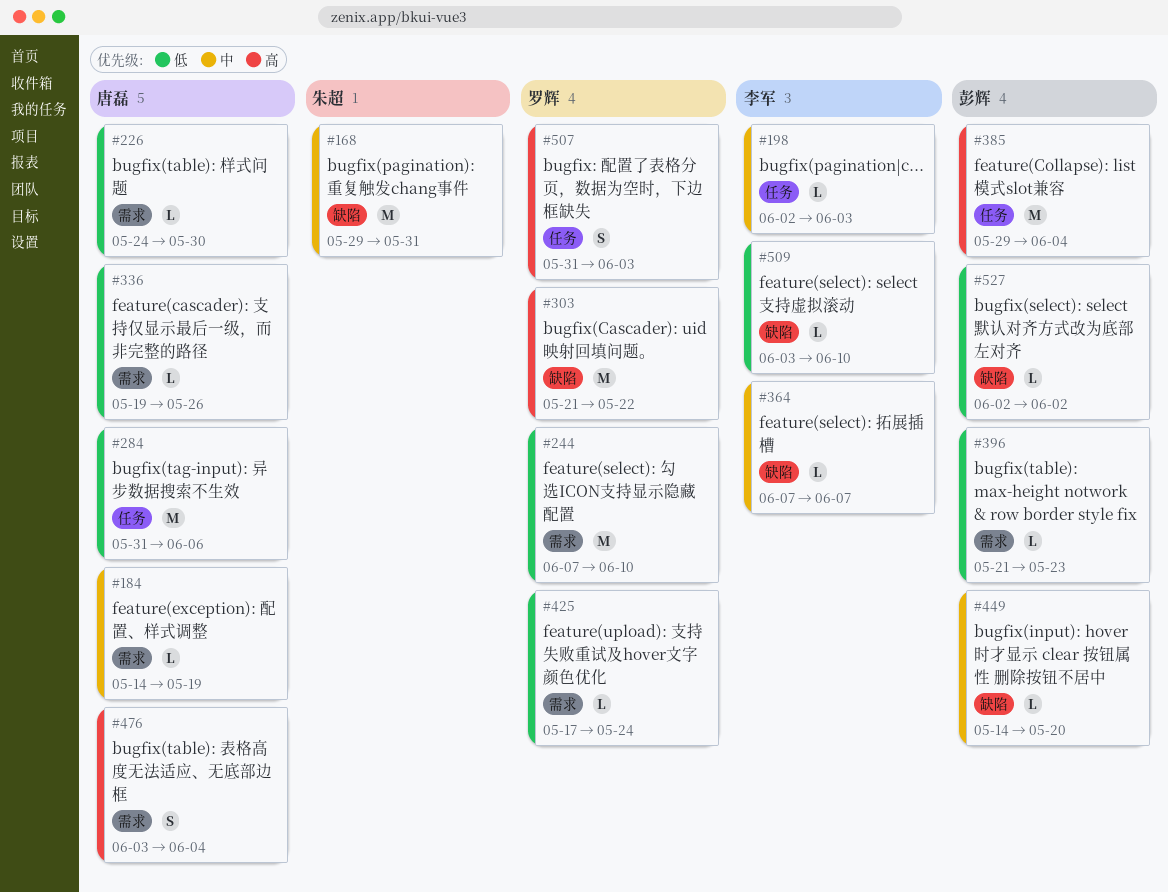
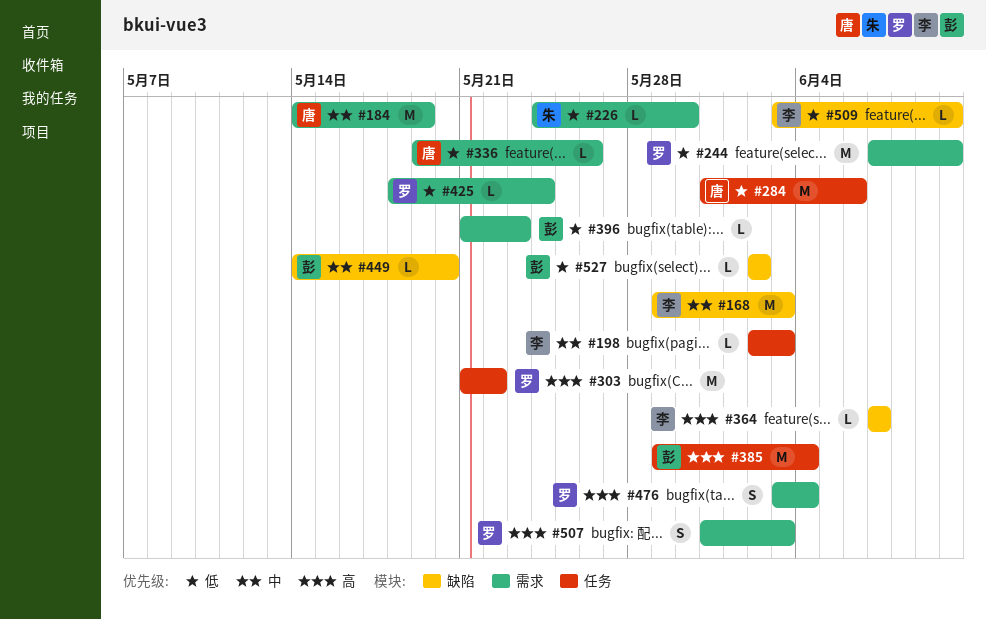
#168, owner: 朱超 -> 李军
#168, due: May 31 -> Jun 3
#184, estimate: L -> M
#226, owner: 唐磊 -> 朱超
#303, label: 缺陷 -> 任务
#364, priority: 中 -> 高
#425, start: May 17 -> May 18
#476, owner: 唐磊 -> 罗辉
#507, label: 任务 -> 需求

